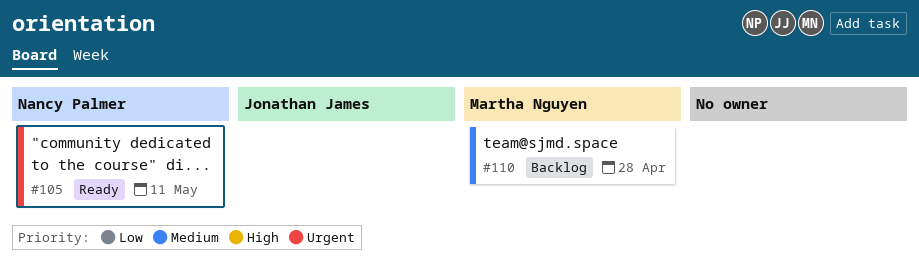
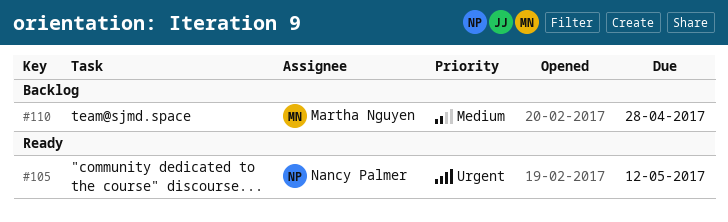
#105, due: May 11 -> May 12

